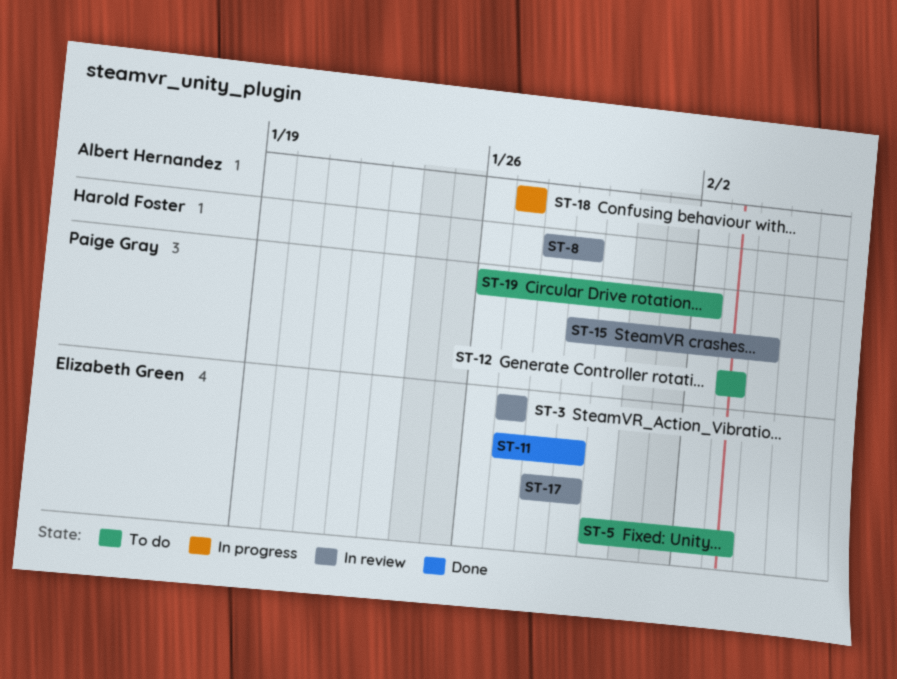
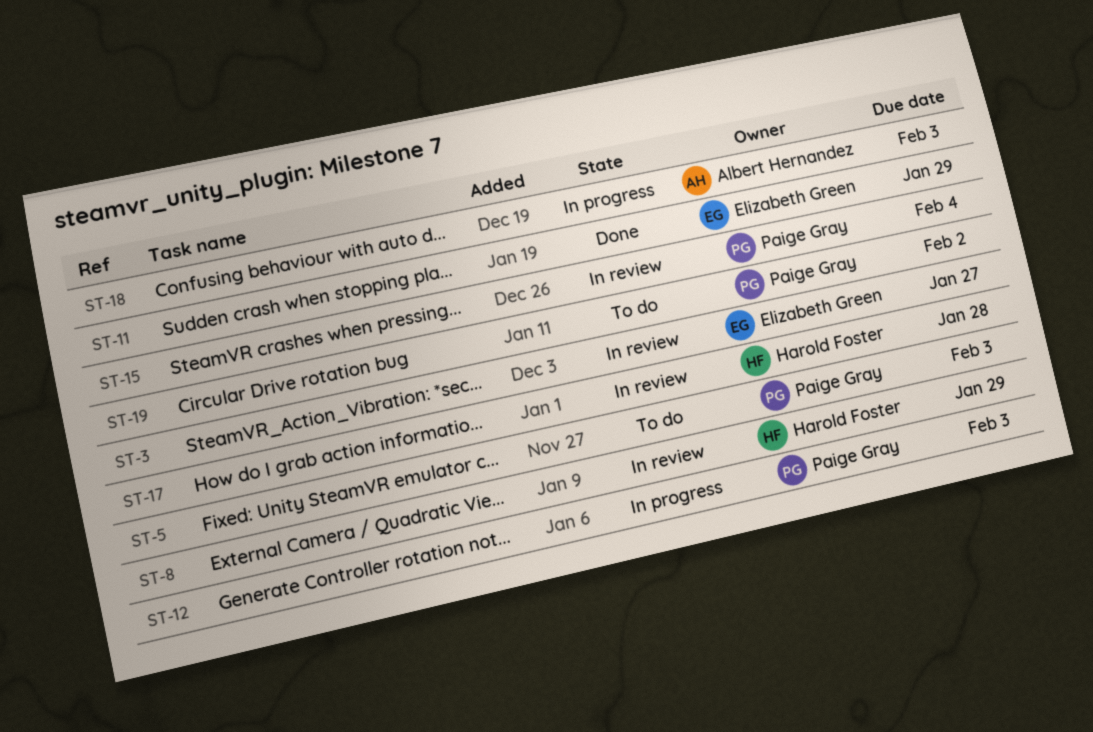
ST-5, owner: Elizabeth Green -> Paige Gray
ST-12, status: To do -> In progress
ST-17, owner: Elizabeth Green -> Harold Foster
ST-17, due: Jan 29 -> Jan 28
ST-18, due: Jan 27 -> Feb 3

